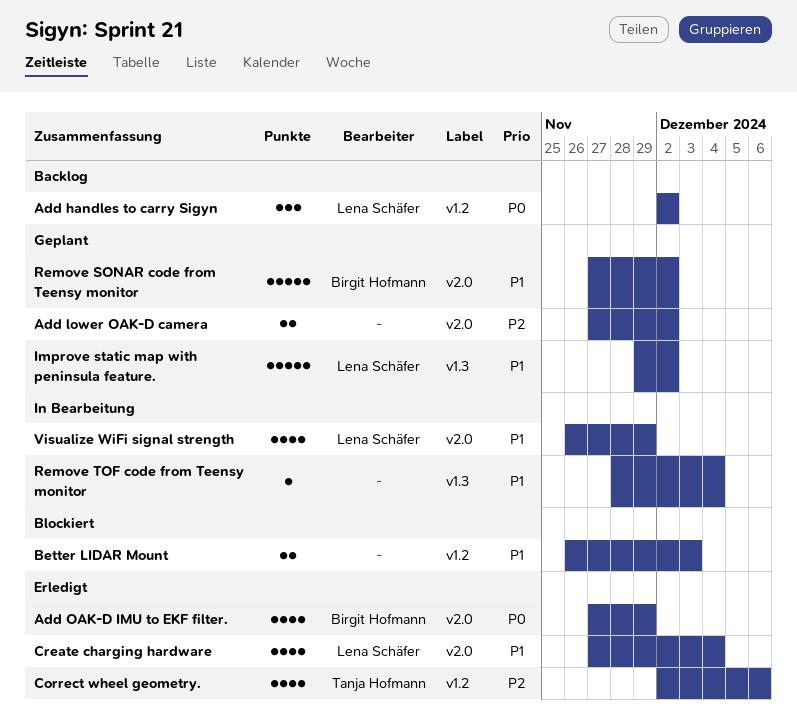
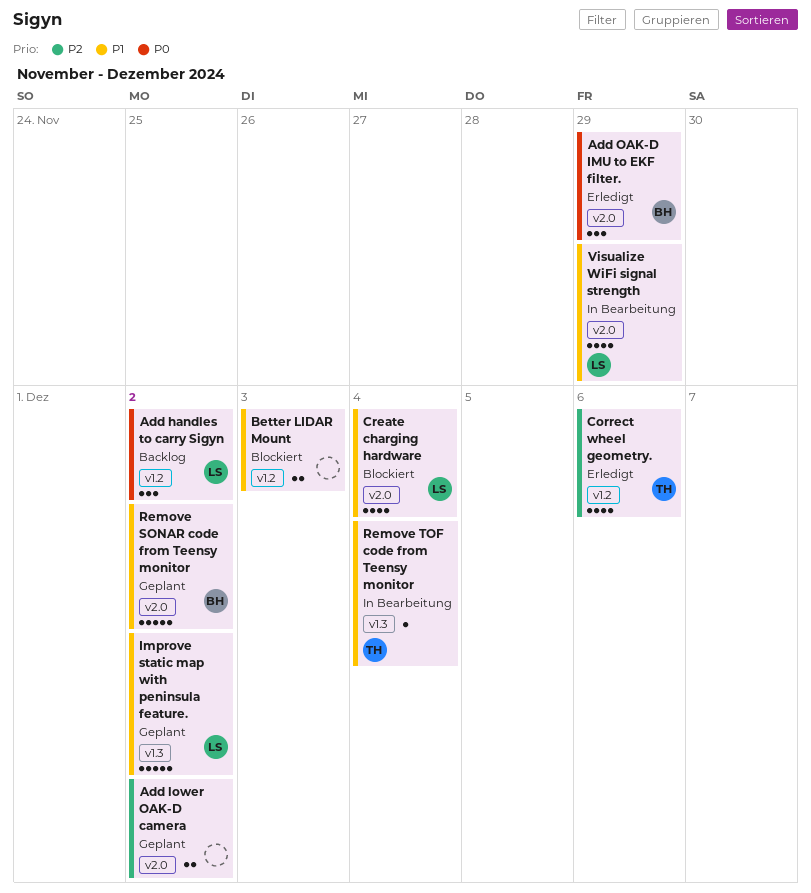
Add OAK-D IMU to EKF filter., estimate: 4 -> 3
Create charging hardware, status: Erledigt -> Blockiert
Remove TOF code from Teensy monitor, owner: none -> Tanja Hofmann

